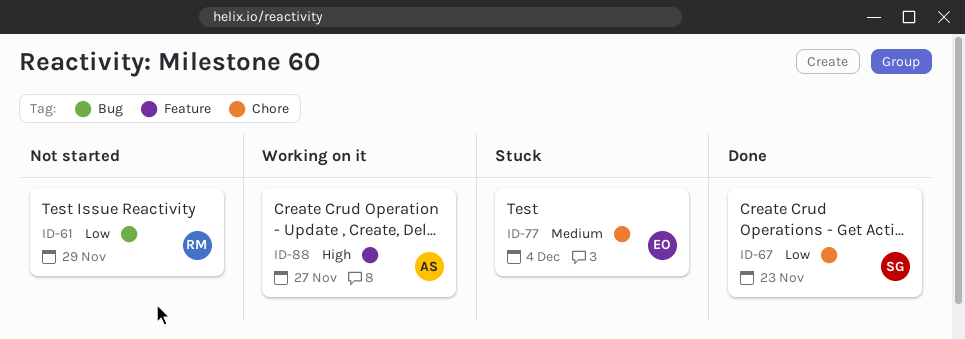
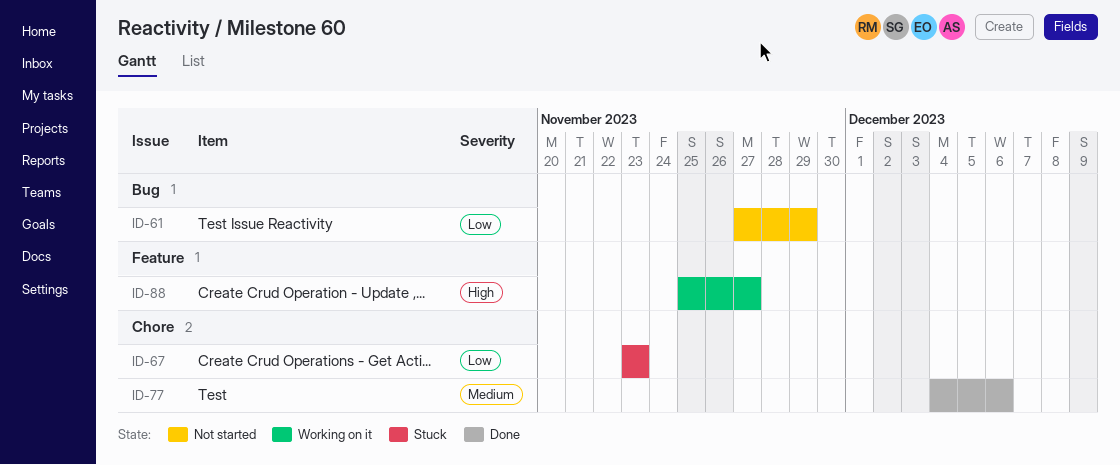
ID-67, status: Done -> Stuck
ID-77, status: Stuck -> Done
ID-77, due: Dec 4 -> Dec 6

